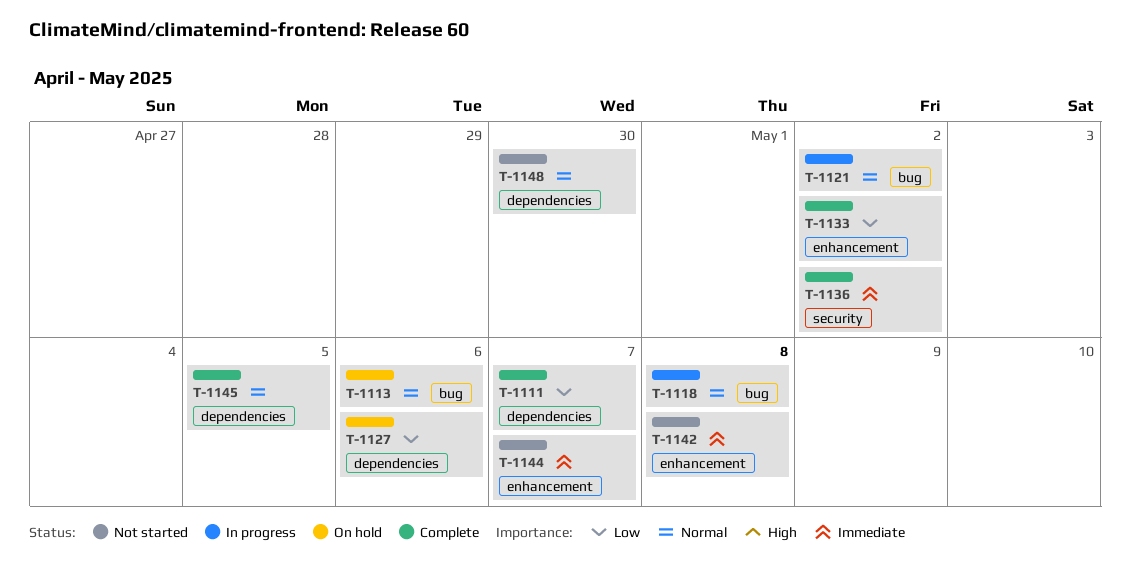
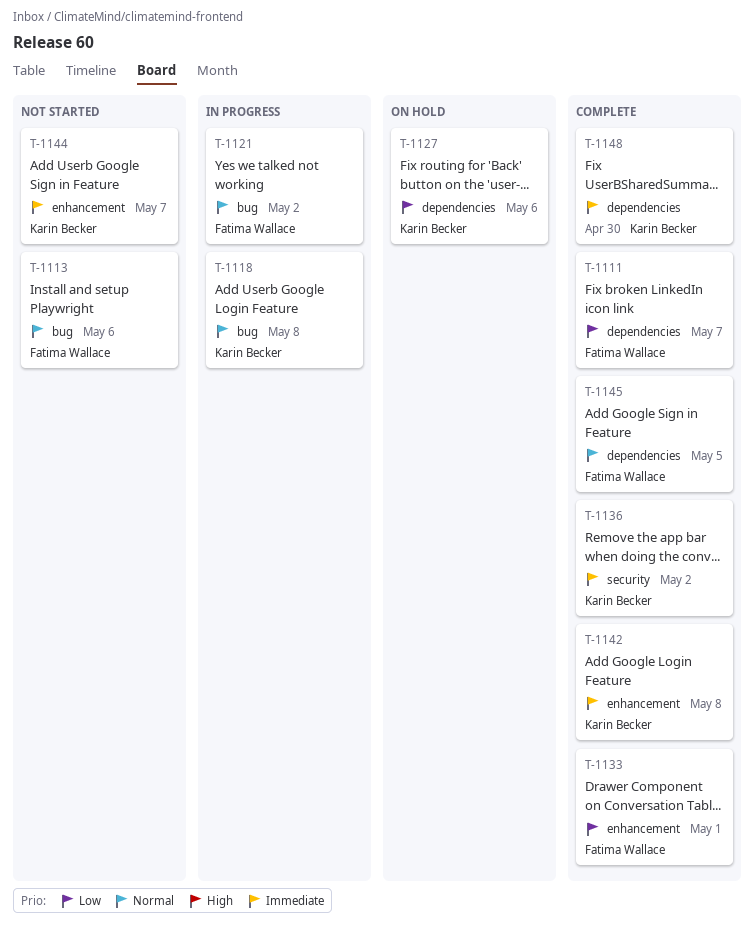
T-1113, status: On hold -> Not started
T-1133, due: May 2 -> May 1
T-1142, status: Not started -> Complete
T-1148, status: Not started -> Complete
T-1148, priority: Normal -> Immediate

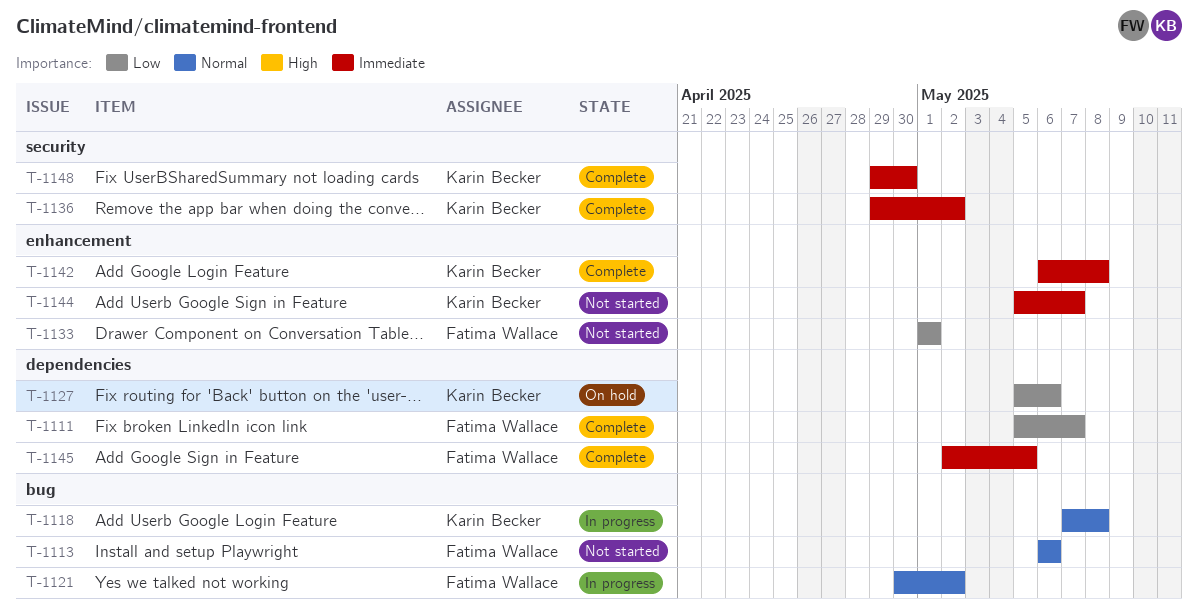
T-1133, status: Complete -> Not started
T-1145, priority: Normal -> Immediate
T-1148, label: dependencies -> security

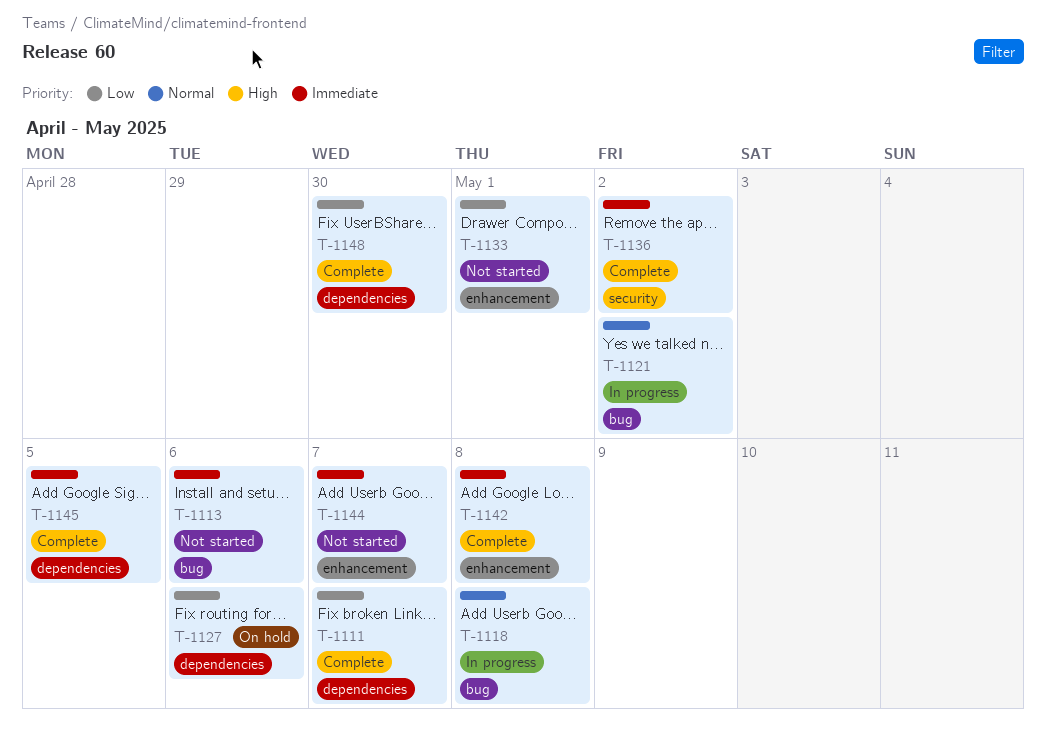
T-1113, priority: Normal -> Immediate
T-1148, priority: Immediate -> Low
T-1148, label: security -> dependencies

